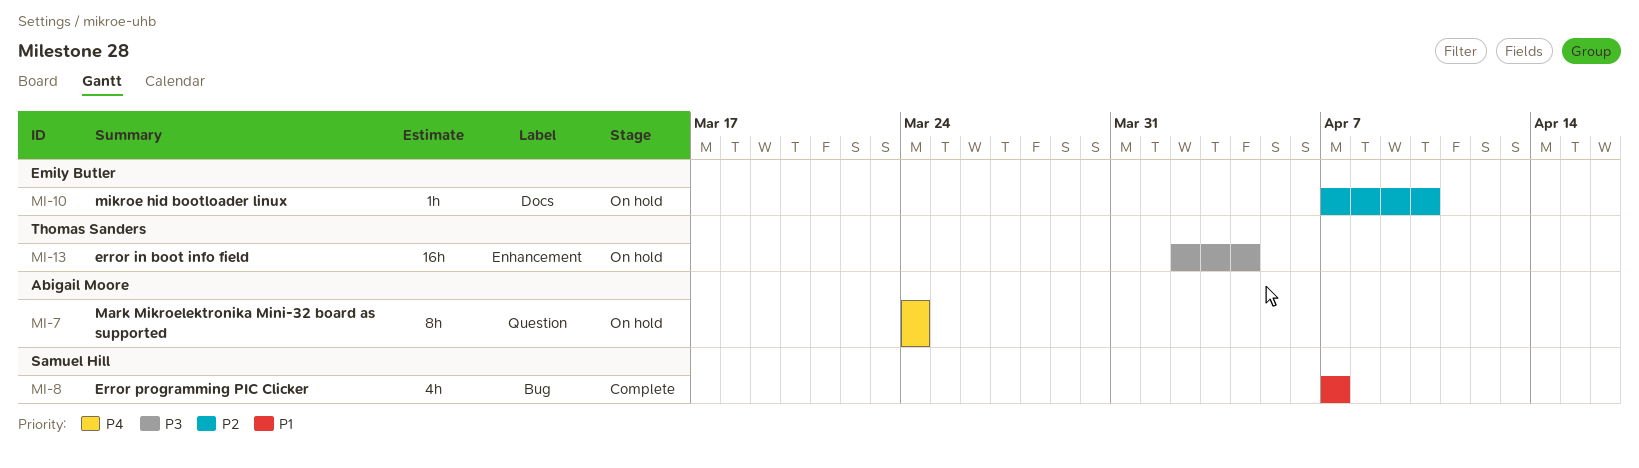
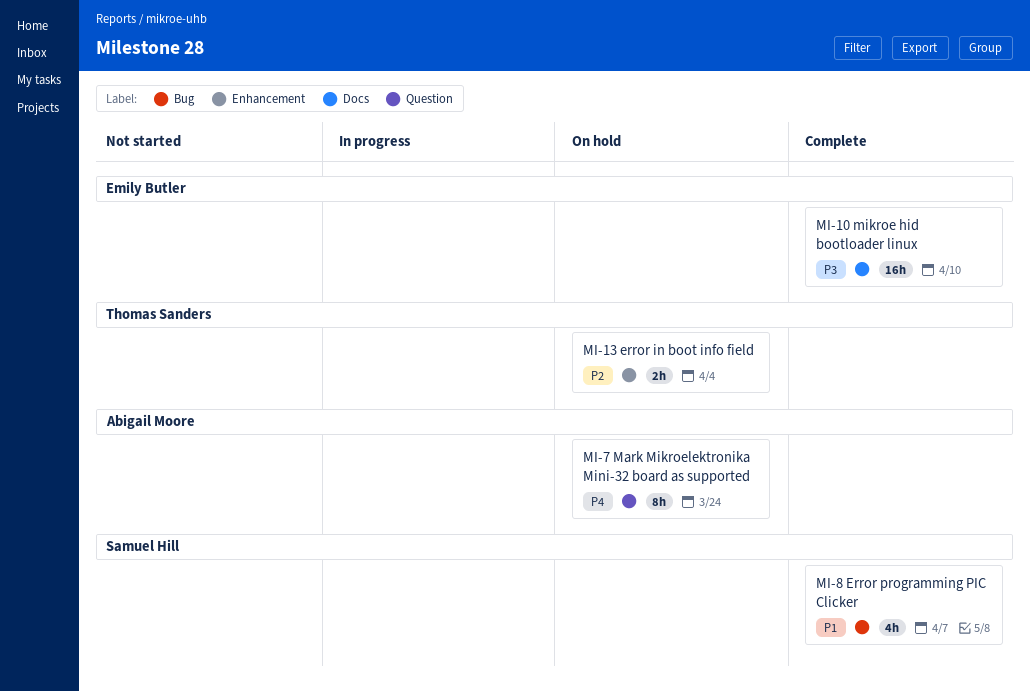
MI-10, status: On hold -> Complete
MI-10, priority: P2 -> P3
MI-10, estimate: 1h -> 16h
MI-13, priority: P3 -> P2
MI-13, estimate: 16h -> 2h

